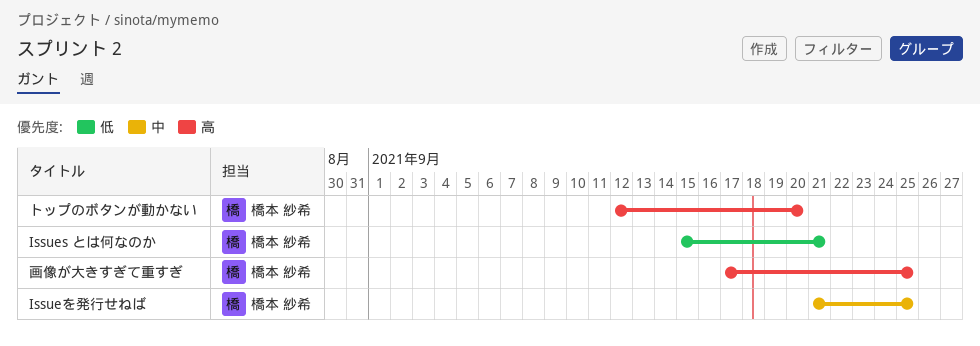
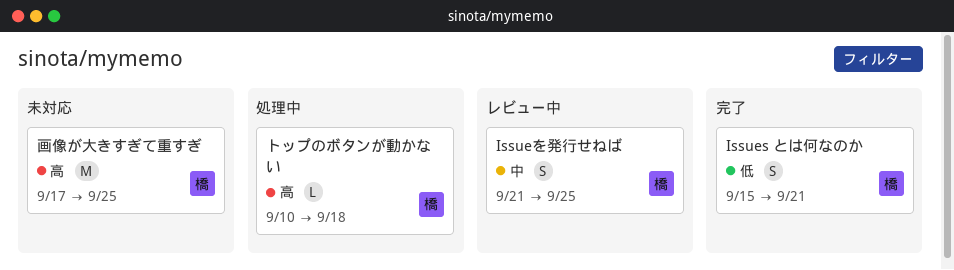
トップのボタンが動かない, start: Sep 12 -> Sep 10
トップのボタンが動かない, due: Sep 20 -> Sep 18

